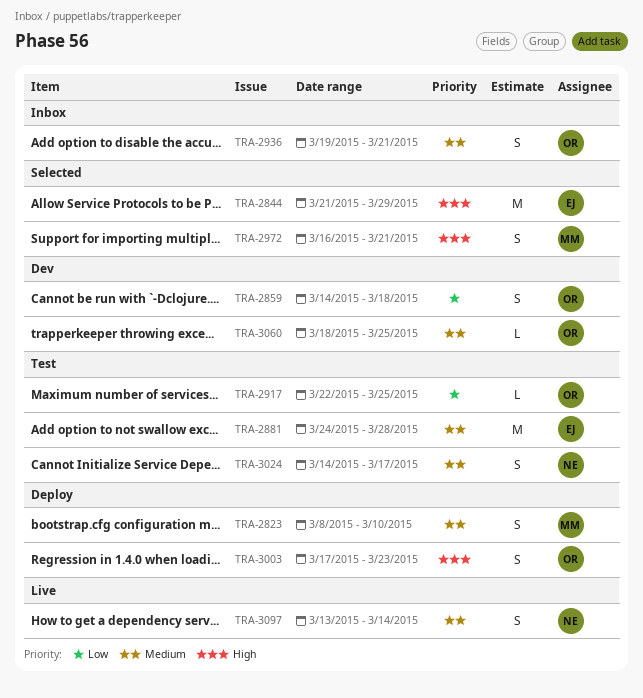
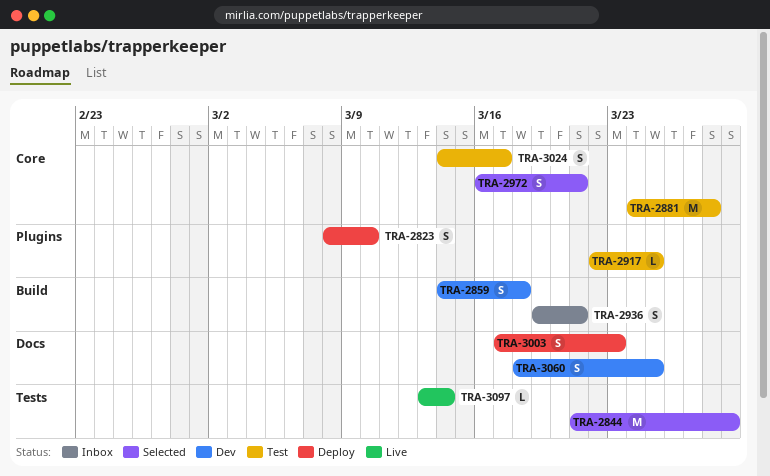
TRA-3060, estimate: L -> S
TRA-3097, estimate: S -> L

